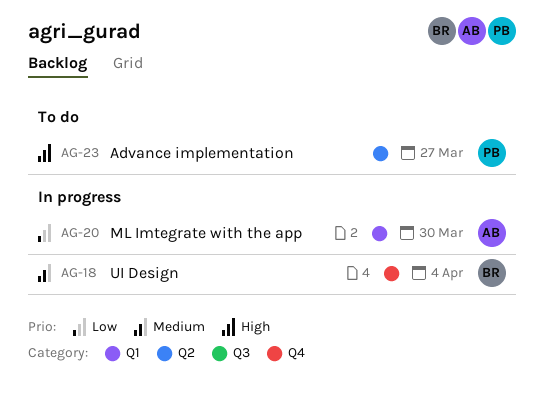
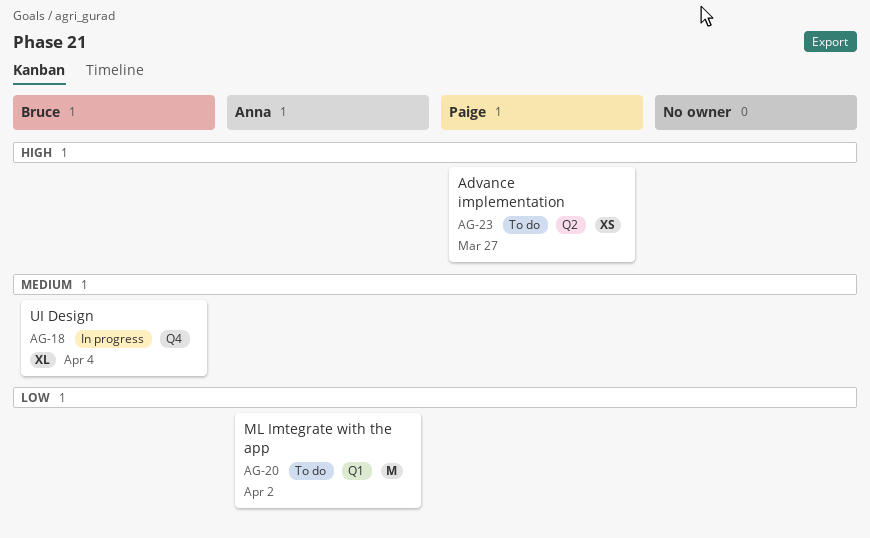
AG-20, status: In progress -> To do
AG-20, due: Mar 30 -> Apr 2

